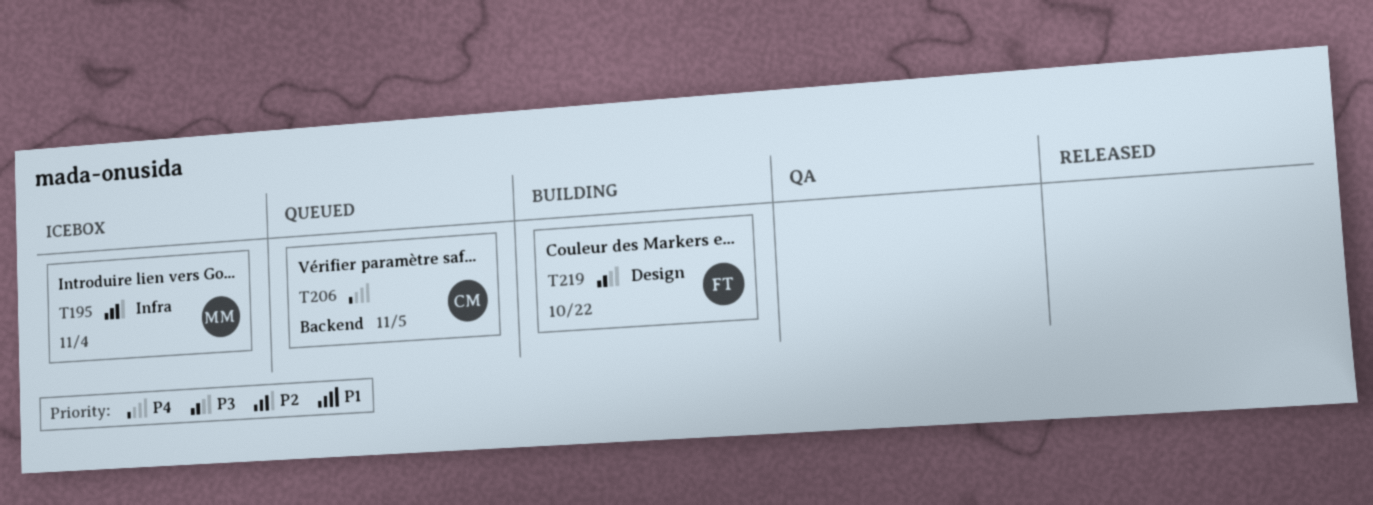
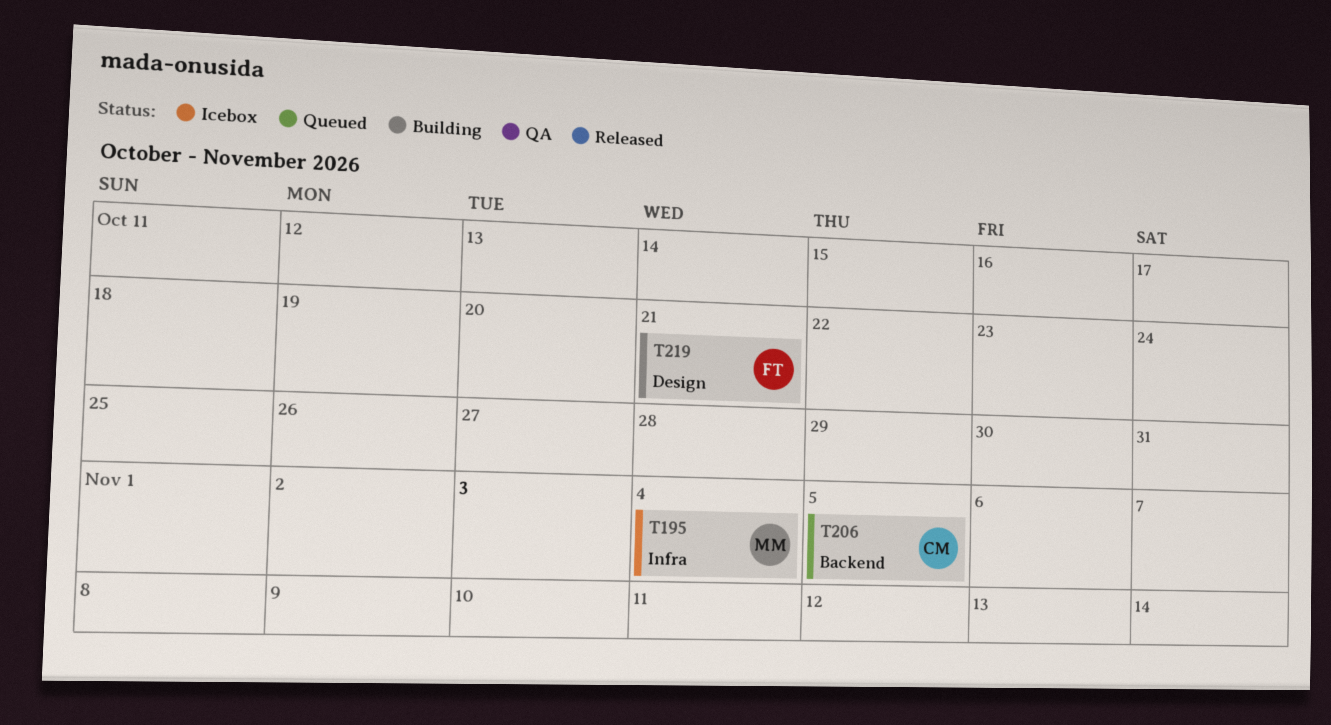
T219, due: Oct 22 -> Oct 21

